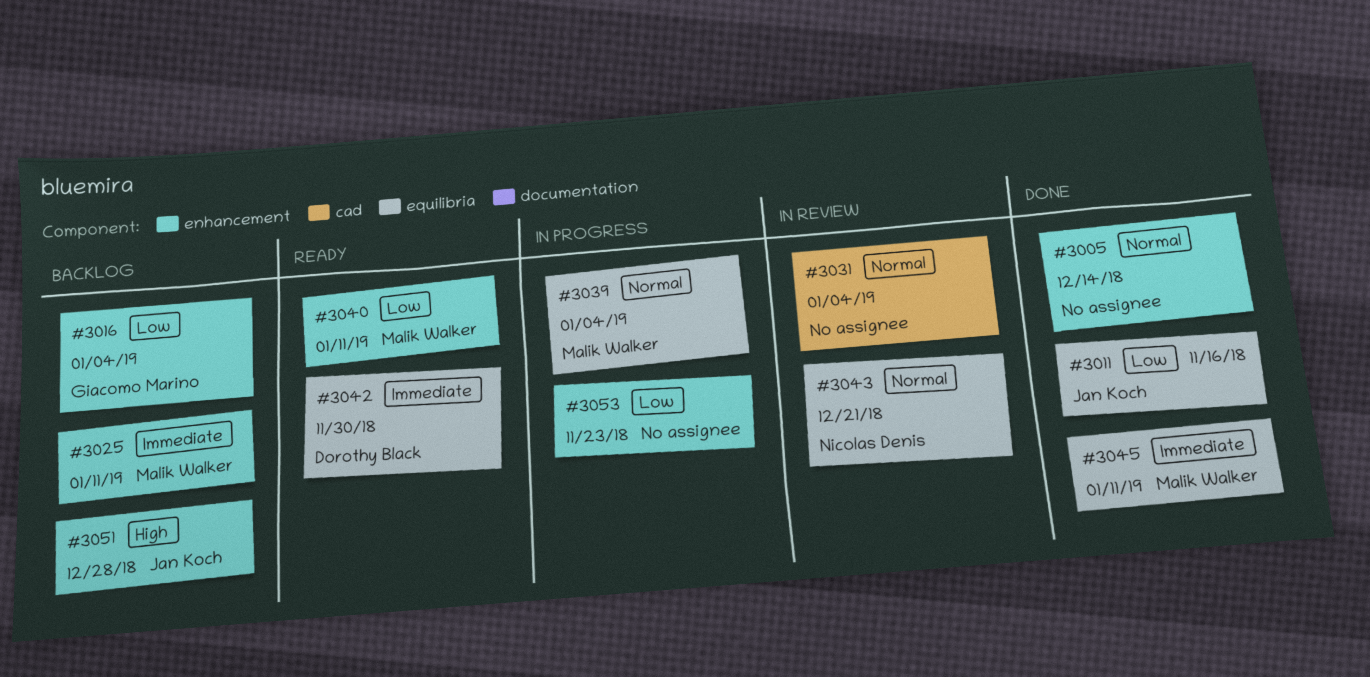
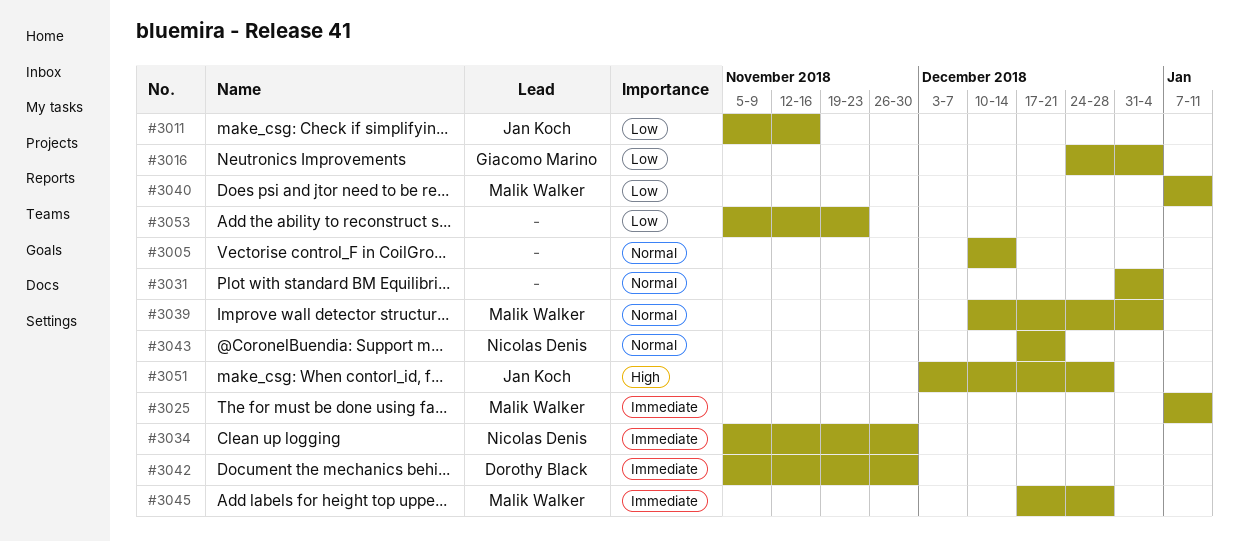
#3034: none -> present
#3045, due: Jan 11 -> Dec 28

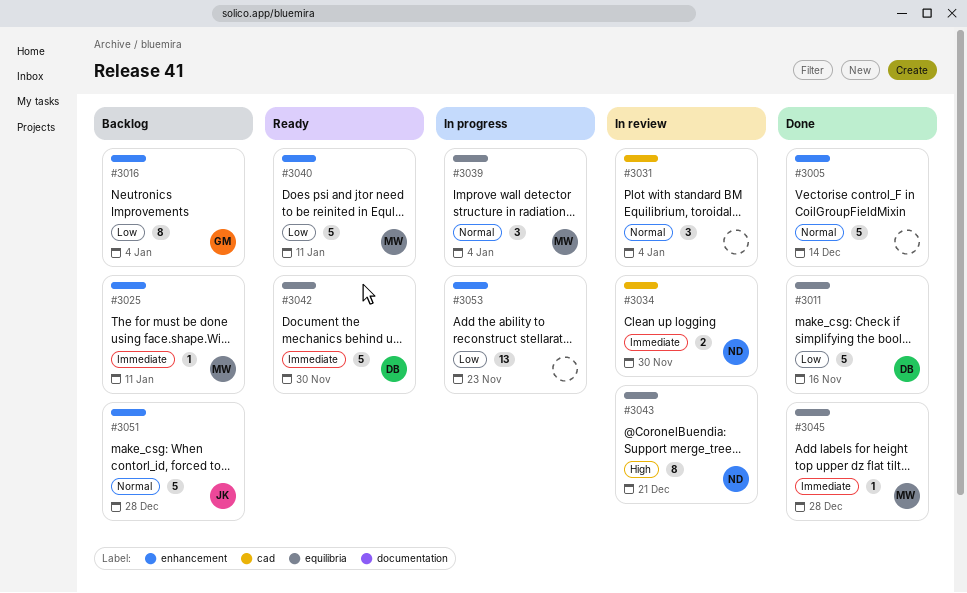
#3011, owner: Jan Koch -> Dorothy Black
#3043, priority: Normal -> High
#3051, priority: High -> Normal

